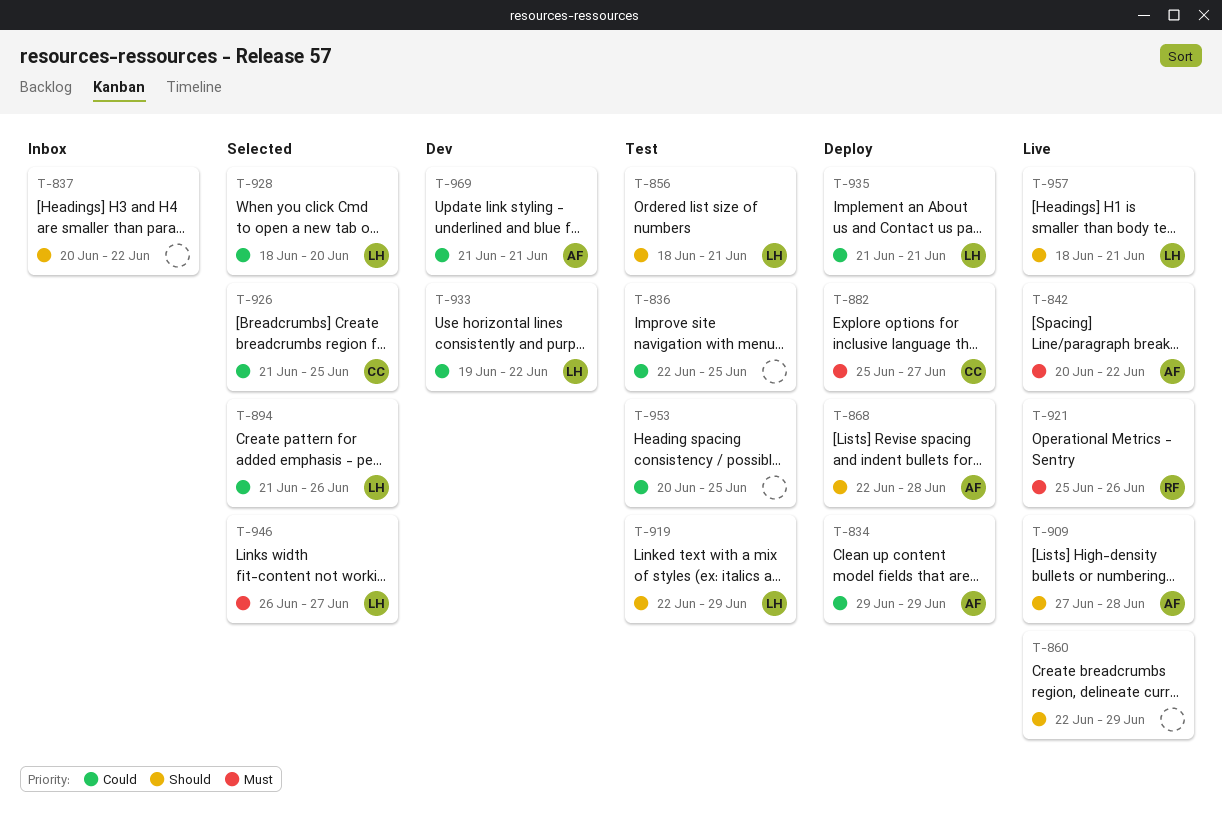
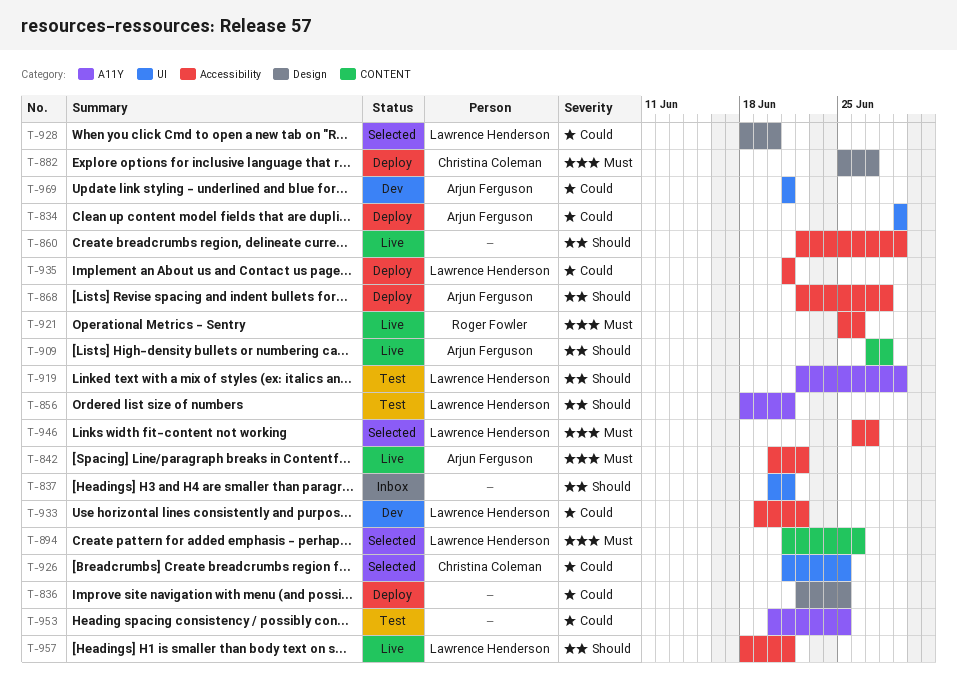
T-836, status: Test -> Deploy
T-837, due: Jun 22 -> Jun 21
T-894, priority: Could -> Must

